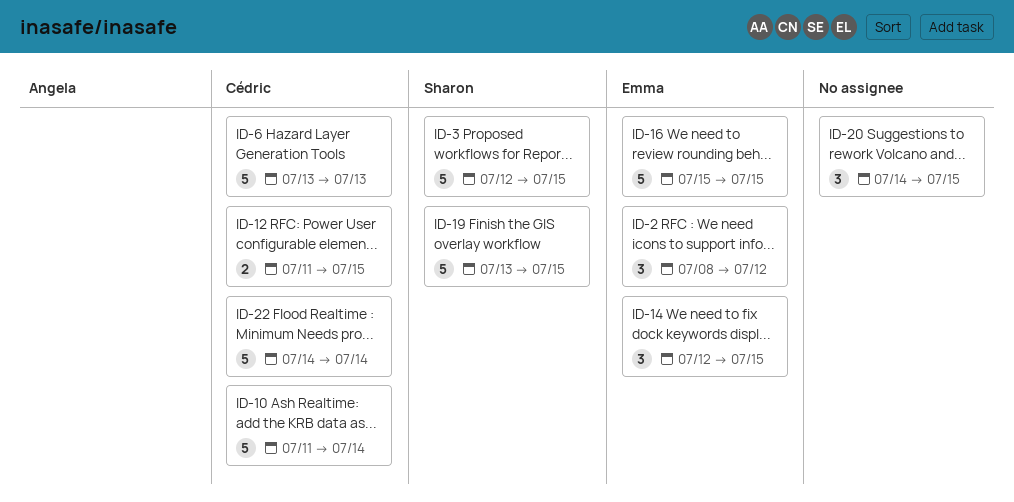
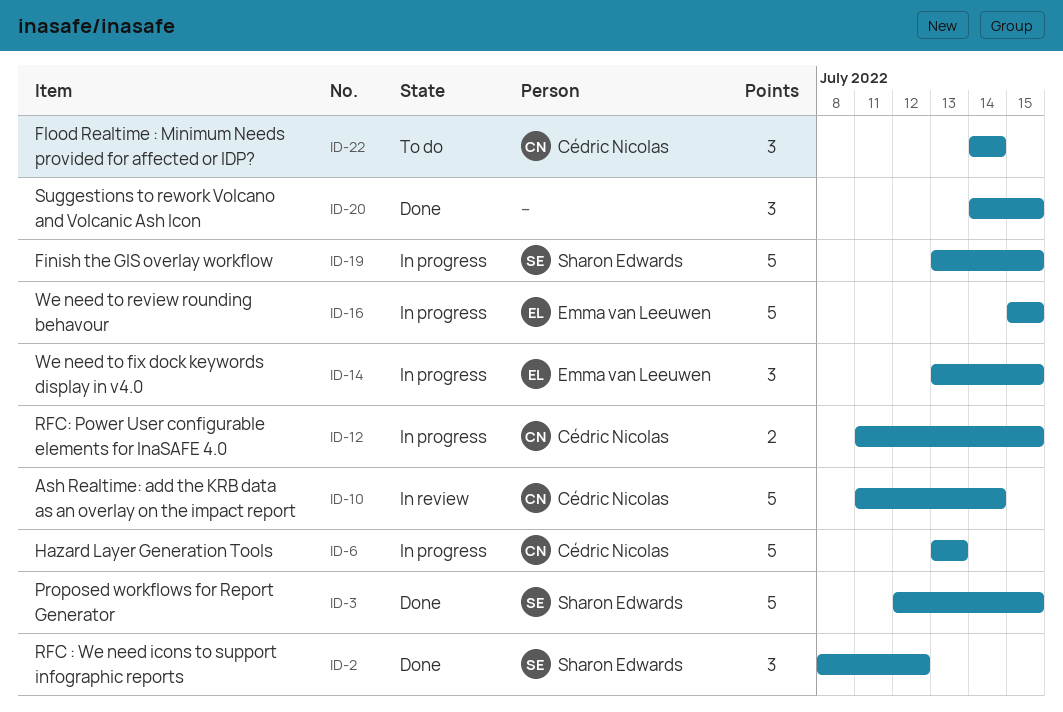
ID-2, owner: Emma van Leeuwen -> Sharon Edwards
ID-14, start: Jul 12 -> Jul 13
ID-22, estimate: 5 -> 3

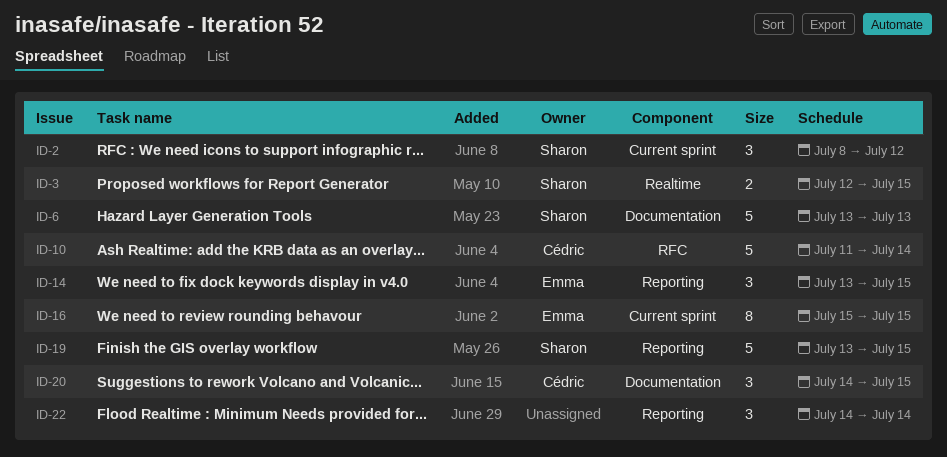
ID-3, estimate: 5 -> 2
ID-6, owner: Cédric Nicolas -> Sharon Edwards
ID-12: present -> none
ID-16, estimate: 5 -> 8
ID-20, owner: none -> Cédric Nicolas
ID-22, owner: Cédric Nicolas -> none

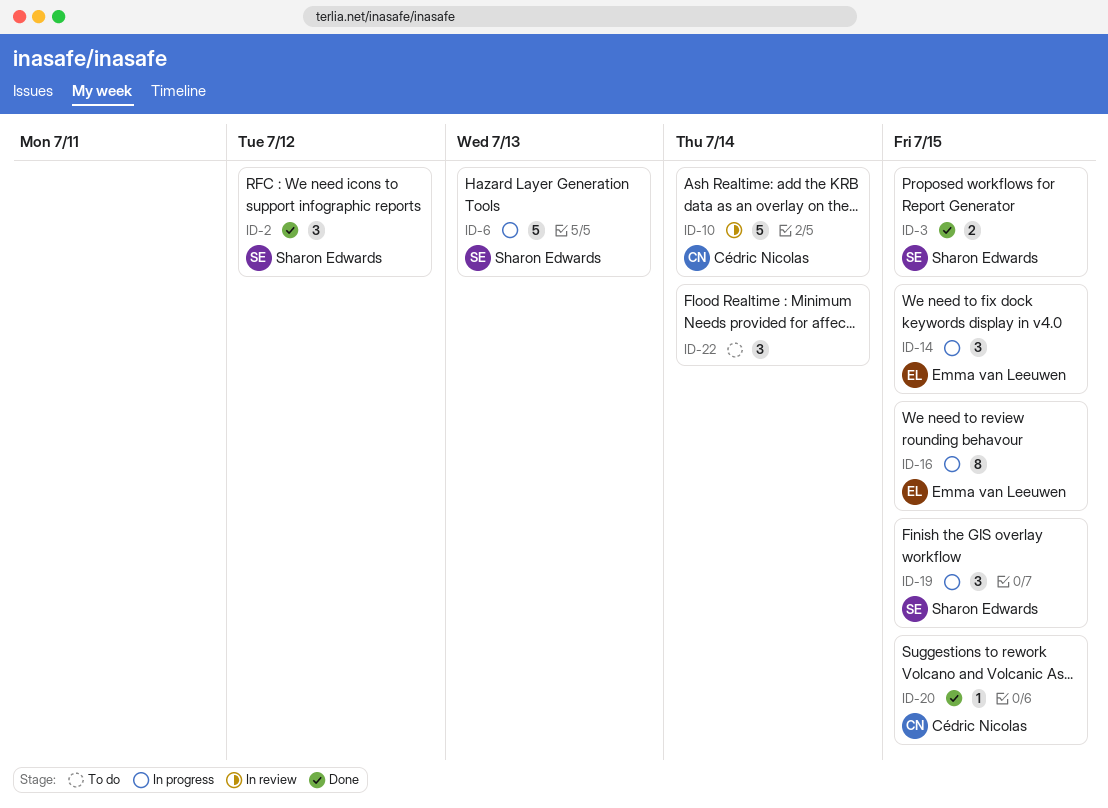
ID-19, estimate: 5 -> 3
ID-20, estimate: 3 -> 1

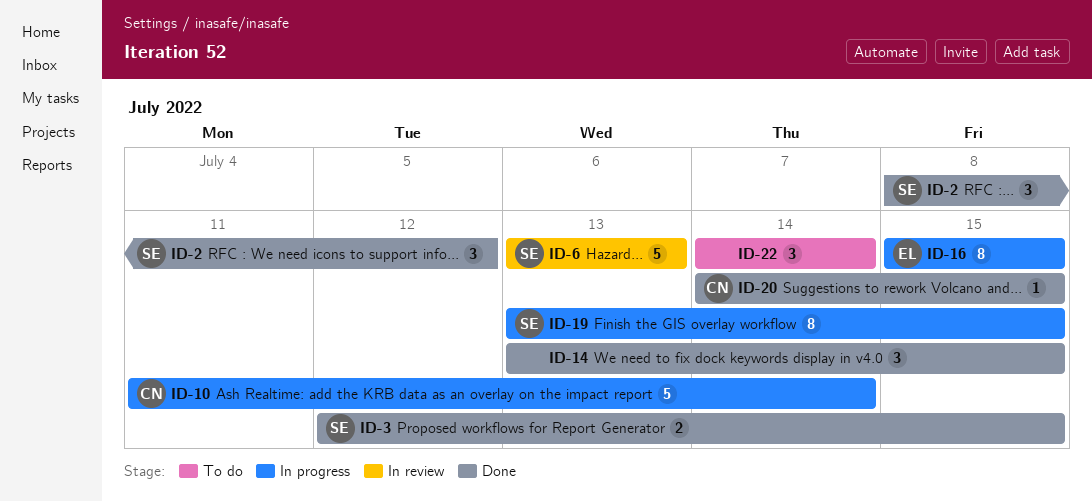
ID-6, status: In progress -> In review
ID-10, status: In review -> In progress
ID-14, status: In progress -> Done
ID-14, owner: Emma van Leeuwen -> none
ID-19, estimate: 3 -> 8

